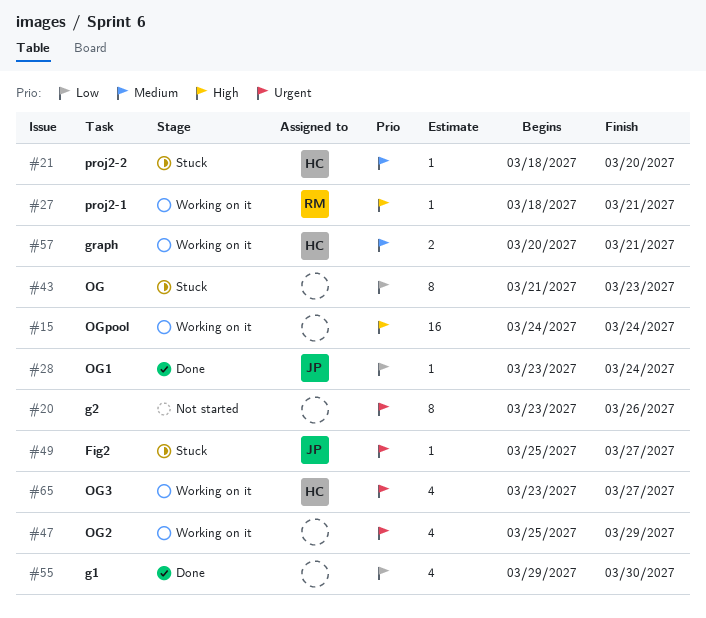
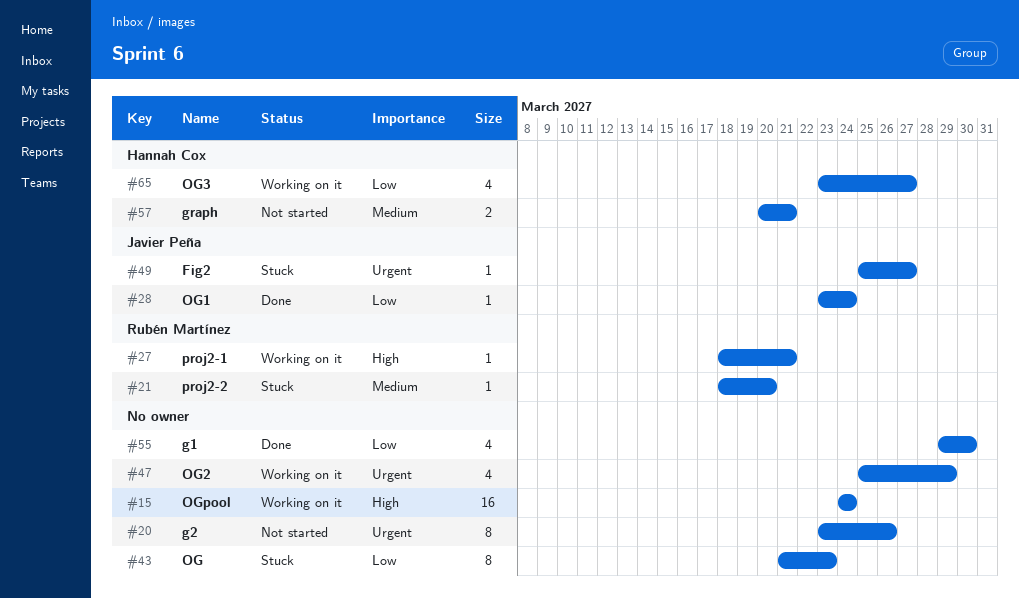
#21, owner: Hannah Cox -> Rubén Martínez
#57, status: Working on it -> Not started
#65, priority: Urgent -> Low

